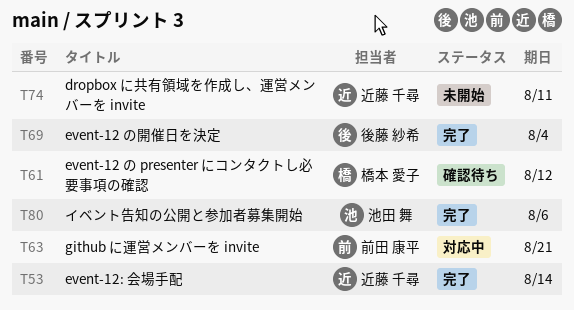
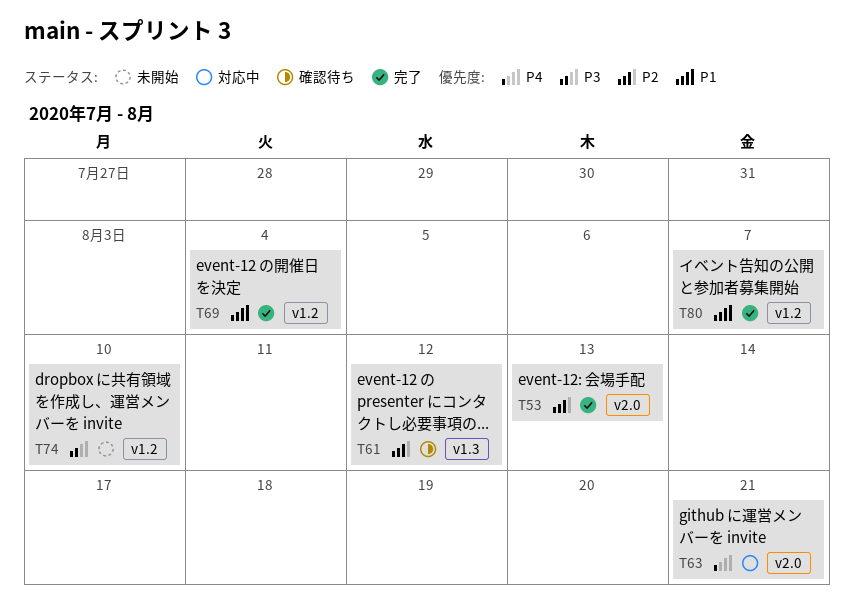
T53, due: Aug 14 -> Aug 13
T74, due: Aug 11 -> Aug 10
T80, due: Aug 6 -> Aug 7

